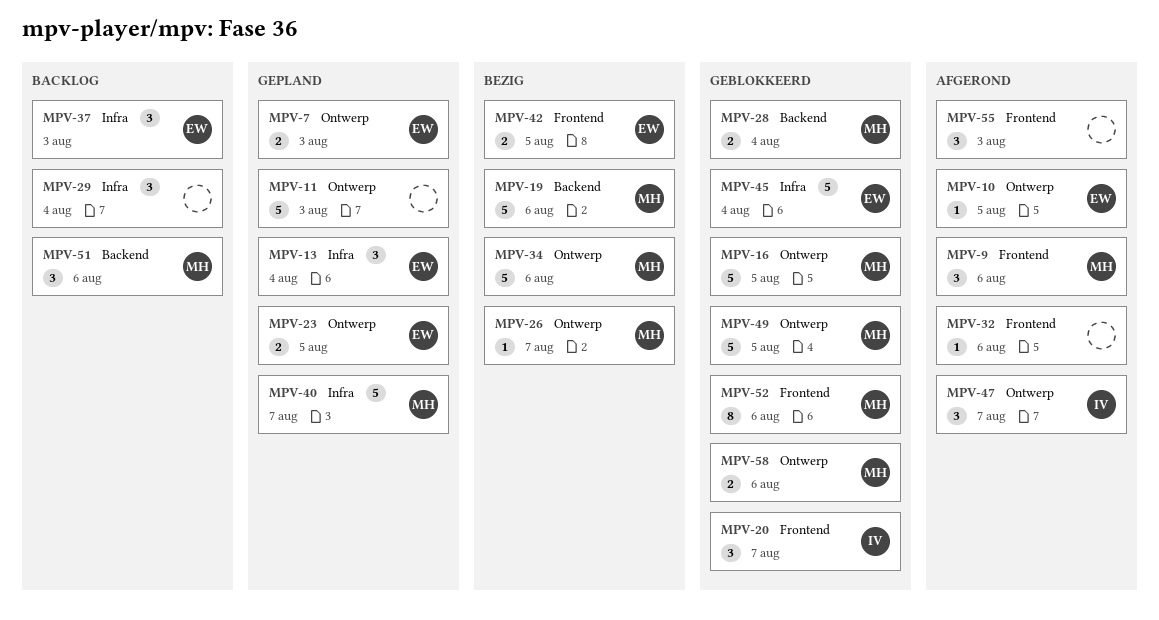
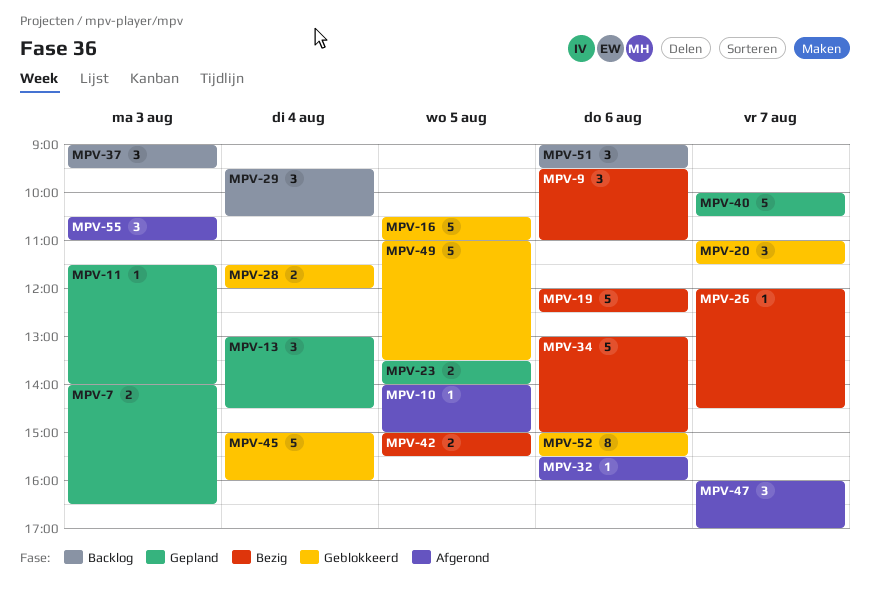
MPV-9, status: Afgerond -> Bezig
MPV-11, estimate: 5 -> 1
MPV-58: present -> none

